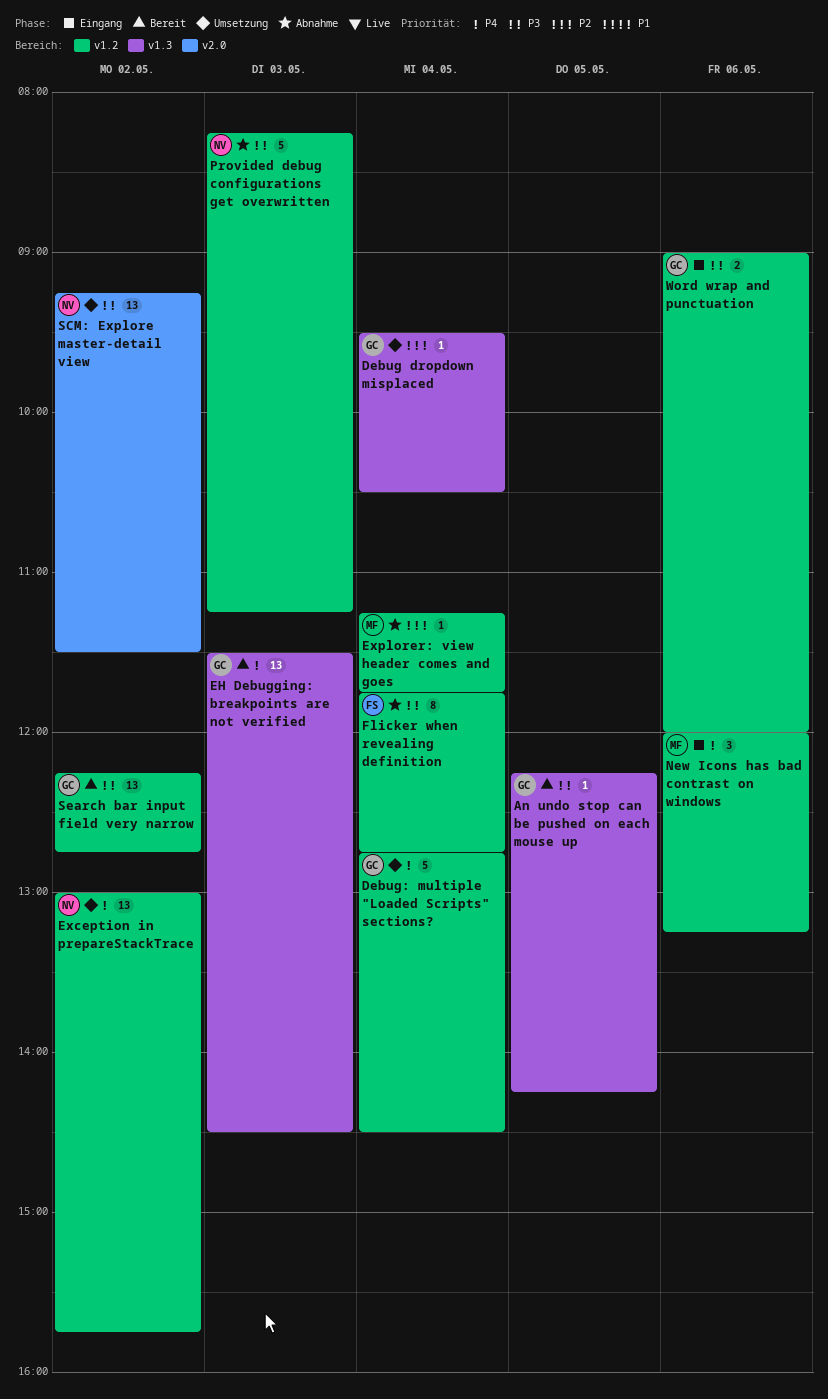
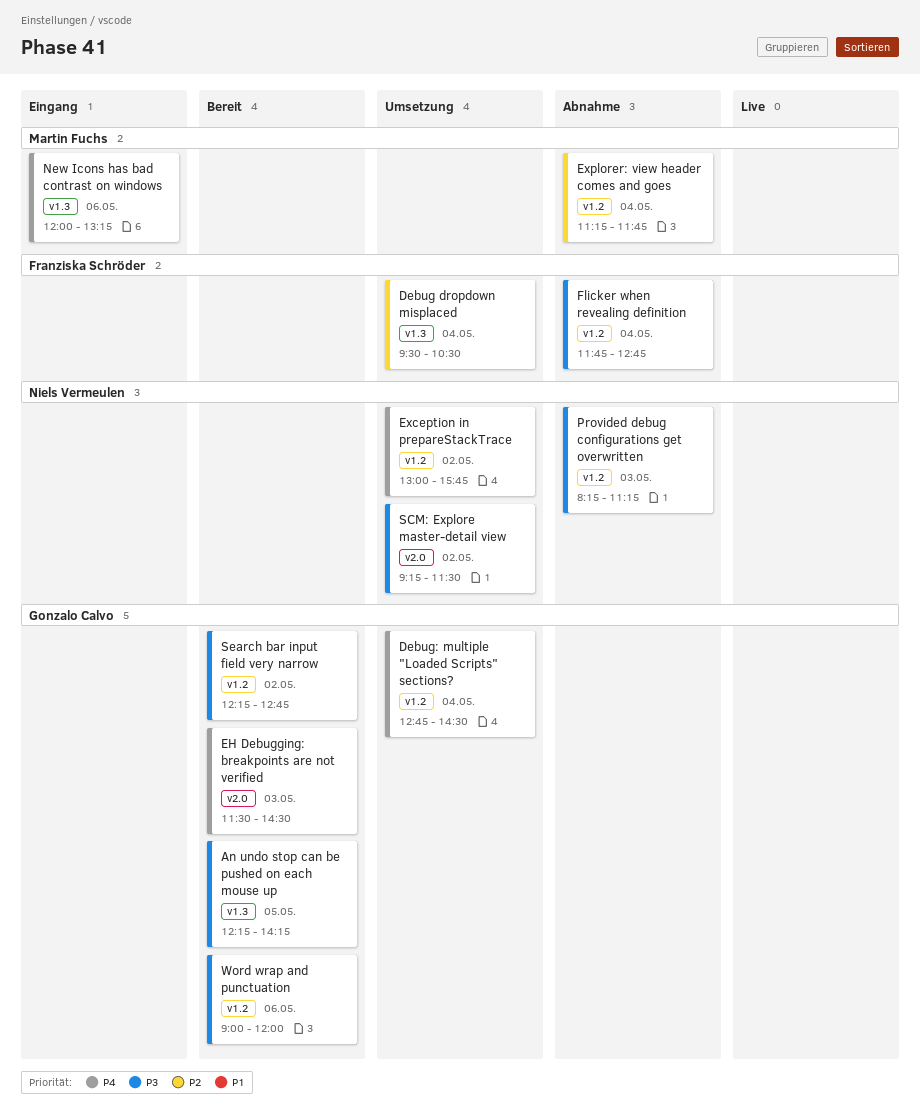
Debug dropdown misplaced, owner: Gonzalo Calvo -> Franziska Schröder
EH Debugging: breakpoints are not verified, label: v1.3 -> v2.0
New Icons has bad contrast on windows, label: v1.2 -> v1.3
Word wrap and punctuation, status: Eingang -> Bereit

